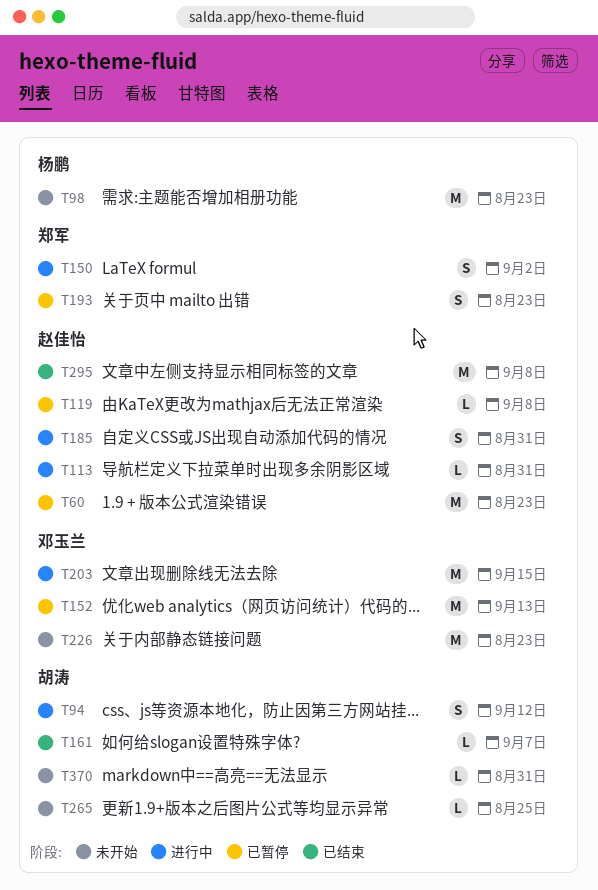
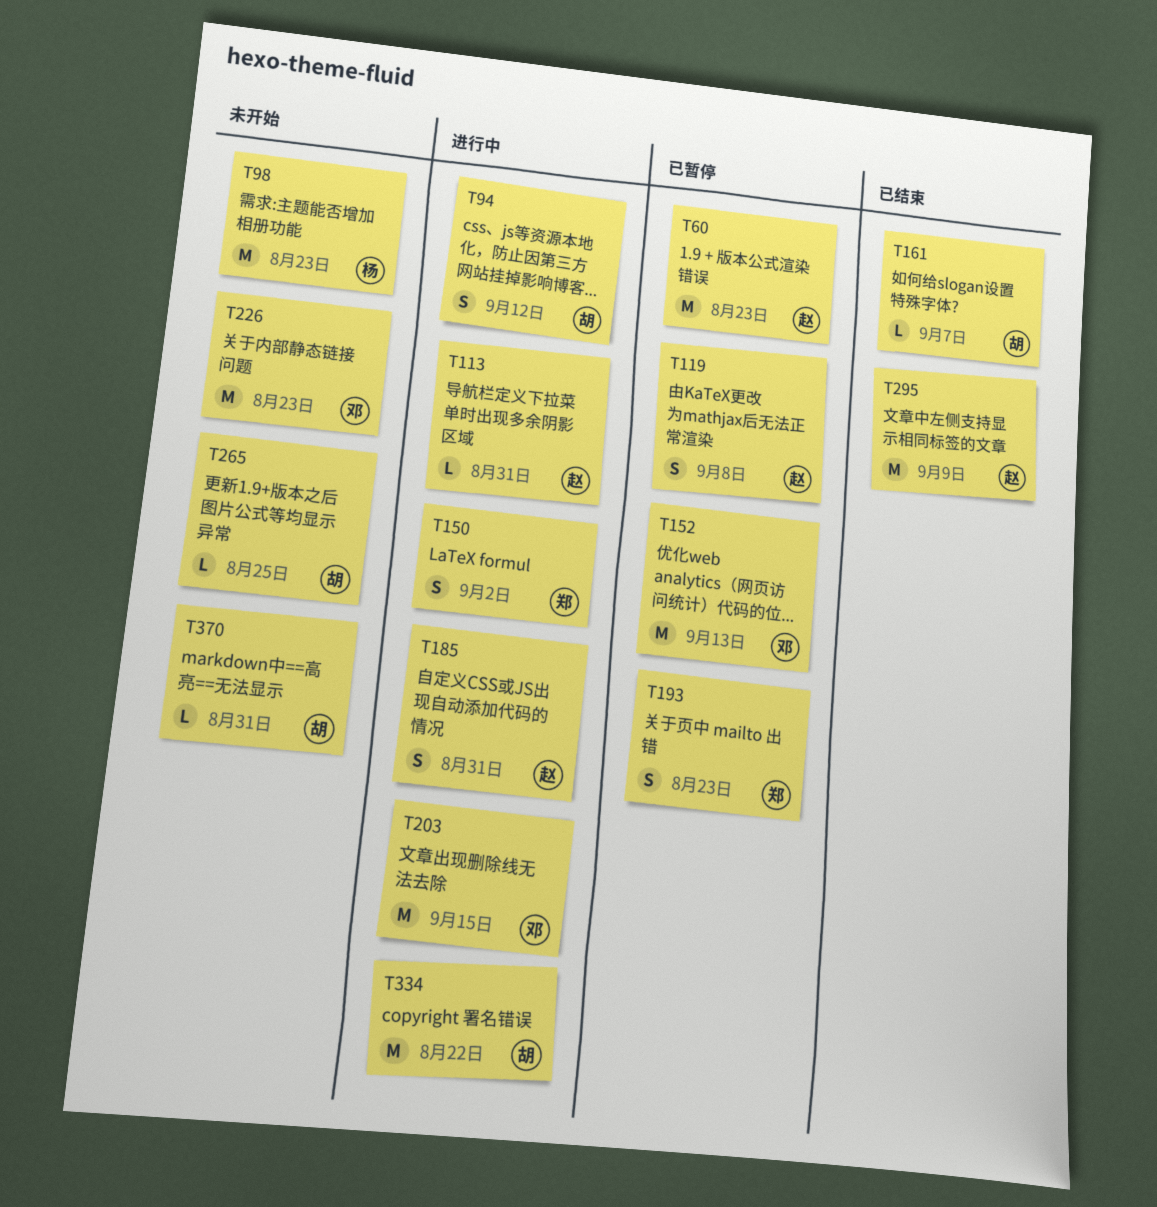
T119, estimate: L -> S
T295, due: Sep 8 -> Sep 9
T334: none -> present

